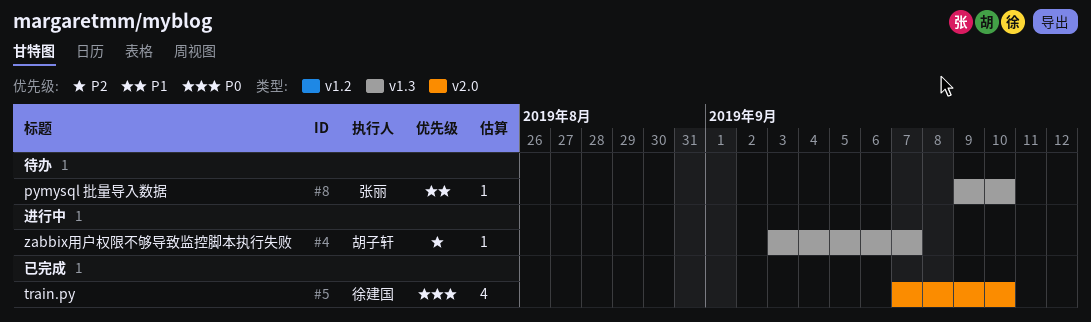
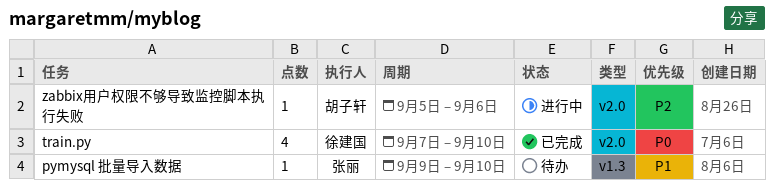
zabbix用户权限不够导致监控脚本执行失败, label: v1.3 -> v2.0
zabbix用户权限不够导致监控脚本执行失败, start: Sep 3 -> Sep 5
zabbix用户权限不够导致监控脚本执行失败, due: Sep 7 -> Sep 6

